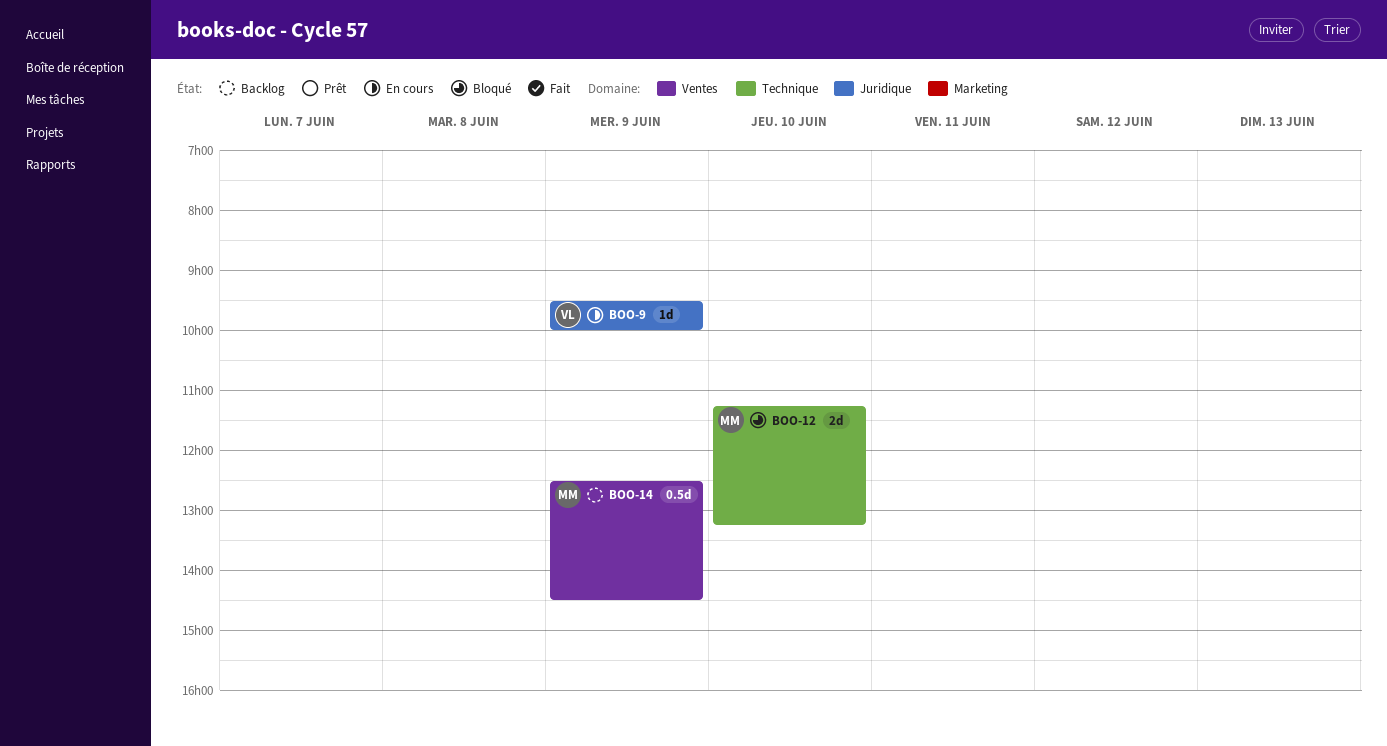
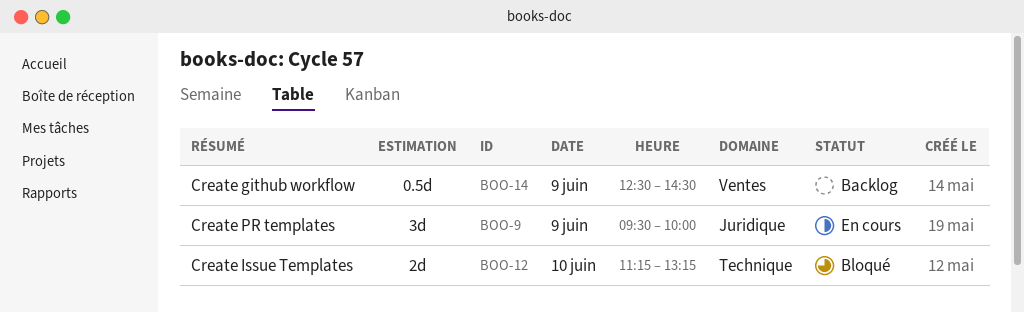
BOO-9, estimate: 1d -> 3d

